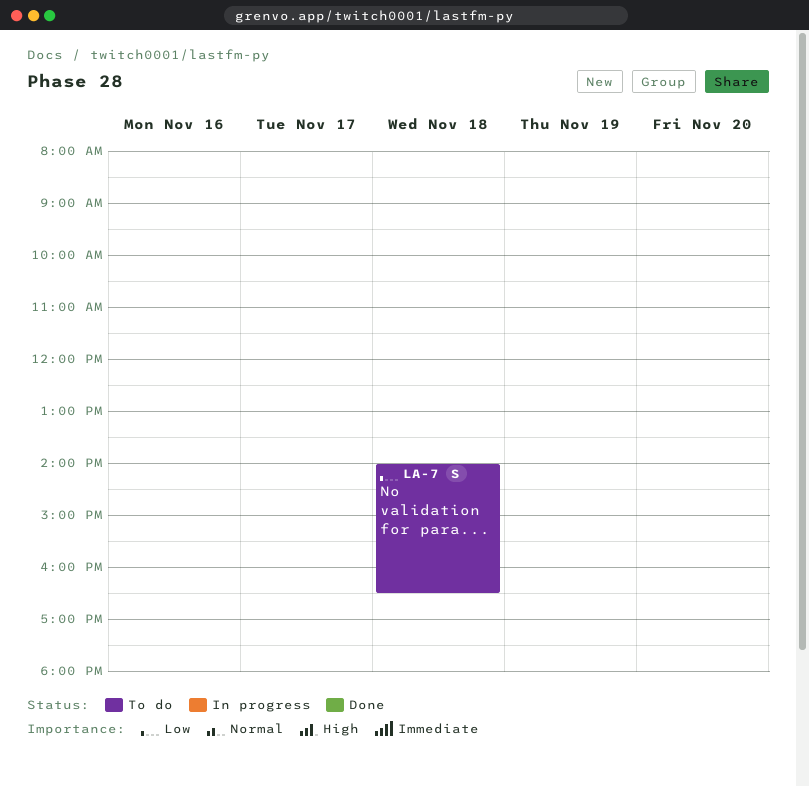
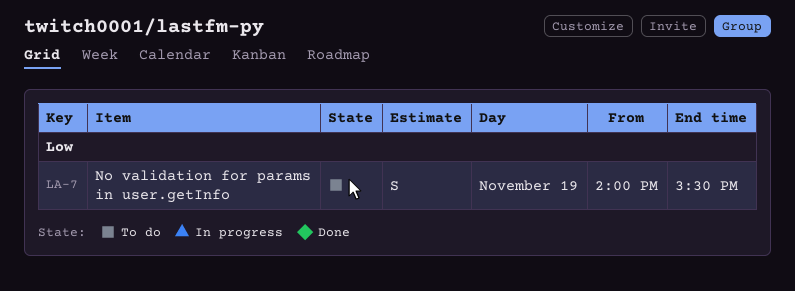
LA-7, day: Nov 18 -> Nov 19
LA-7, ends: 16:30 -> 15:30

